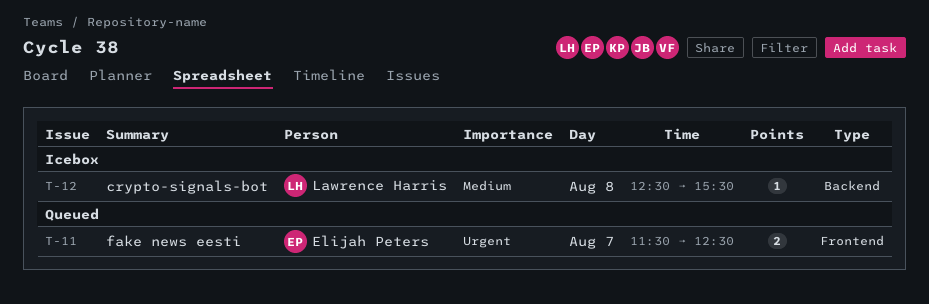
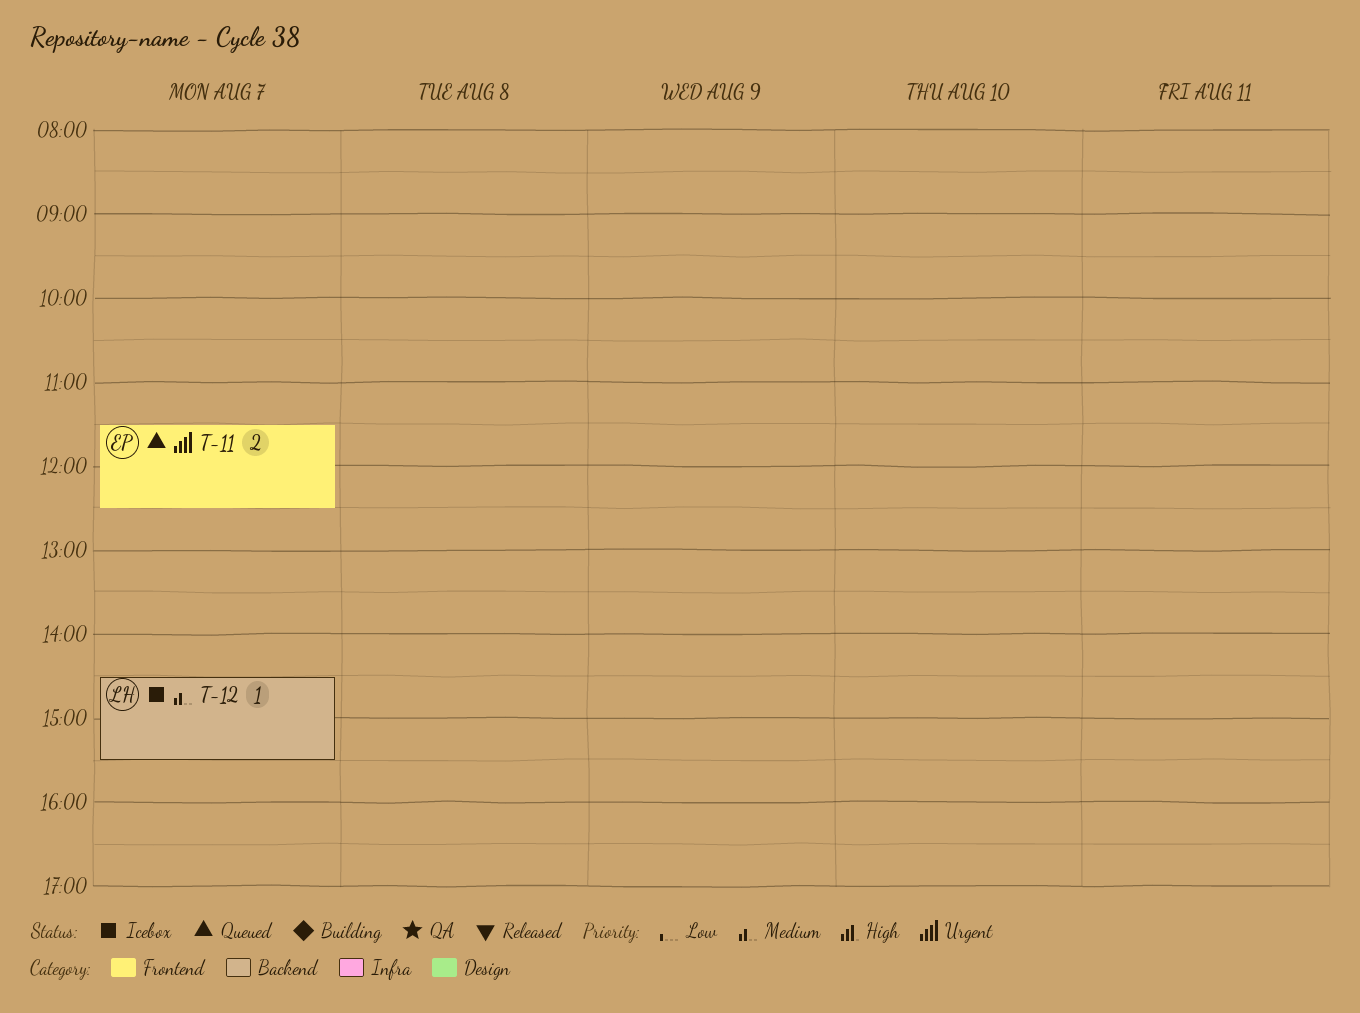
T-12, day: Aug 8 -> Aug 7
T-12, begins: 12:30 -> 14:30

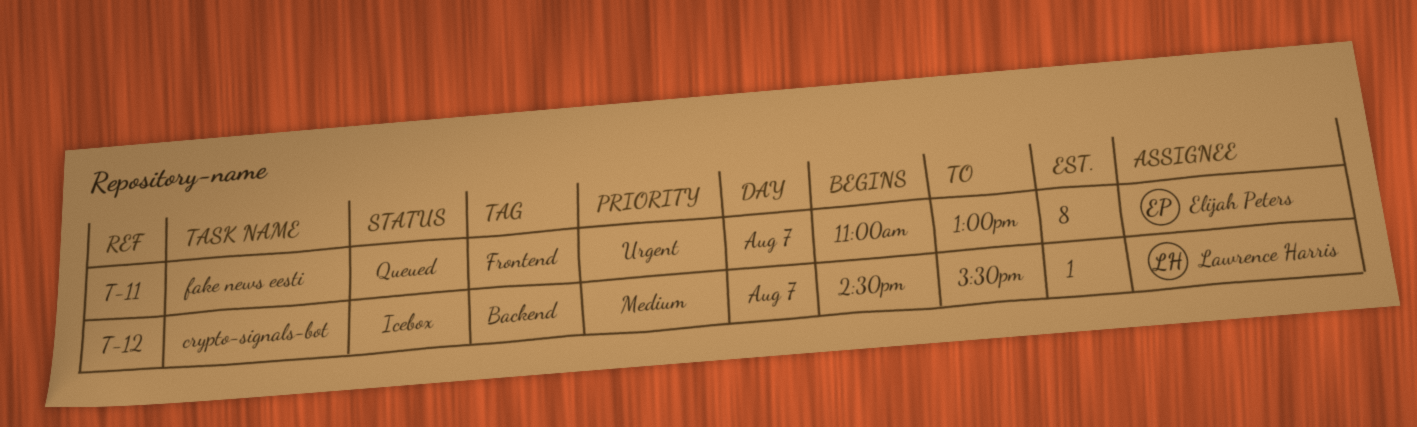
T-11, estimate: 2 -> 8
T-11, begins: 11:30 -> 11:00
T-11, ends: 12:30 -> 13:00

